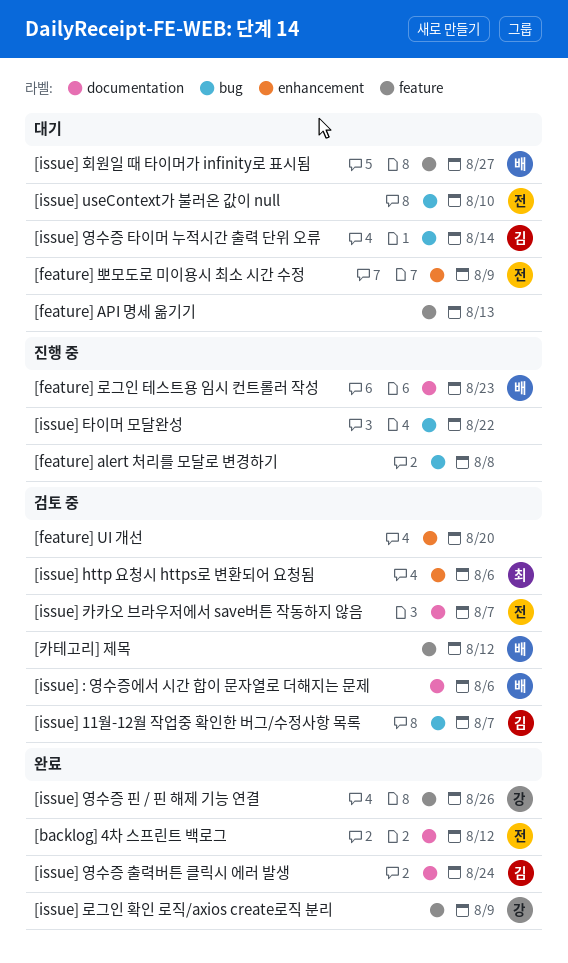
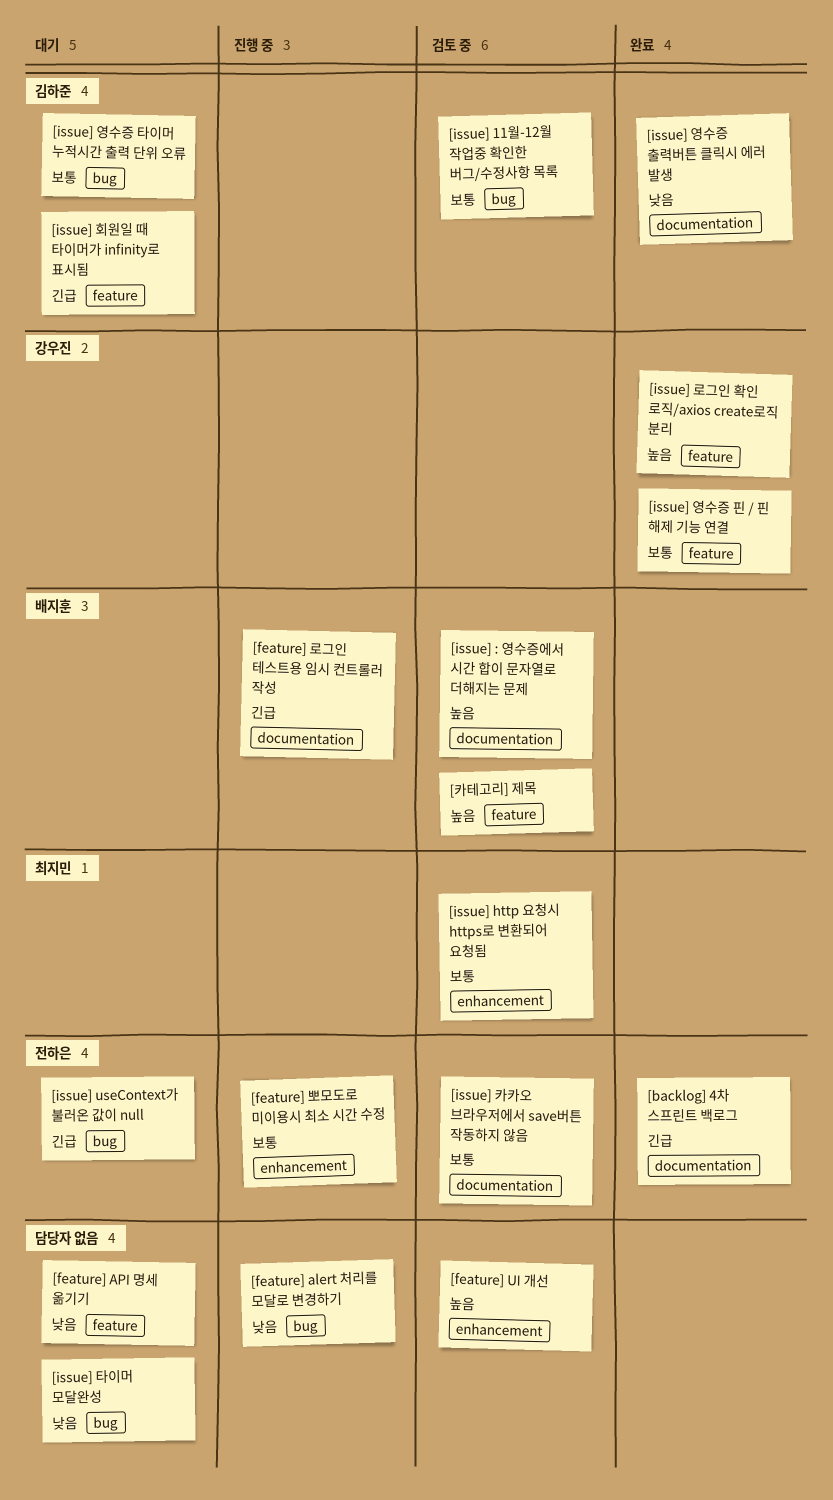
[feature] 뽀모도로 미이용시 최소 시간 수정, status: 대기 -> 진행 중
[issue] 타이머 모달완성, status: 진행 중 -> 대기
[issue] 회원일 때 타이머가 infinity로 표시됨, owner: 배지훈 -> 김하준

